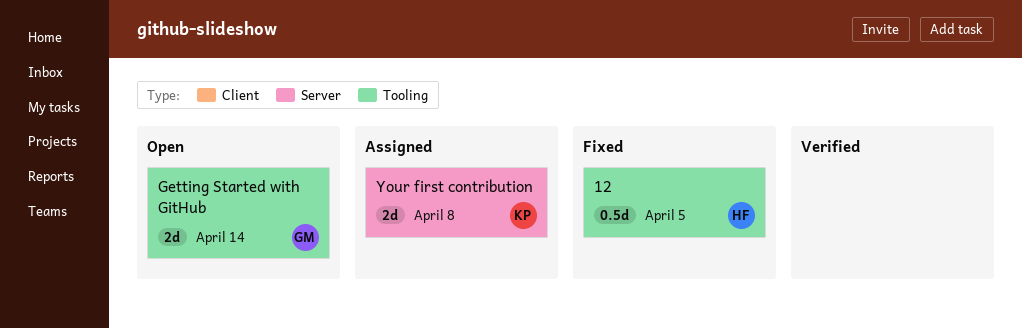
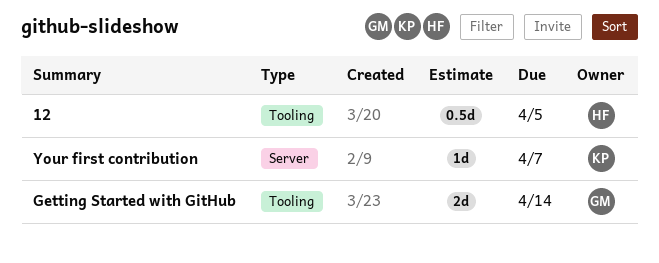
Your first contribution, estimate: 2d -> 1d
Your first contribution, due: Apr 8 -> Apr 7

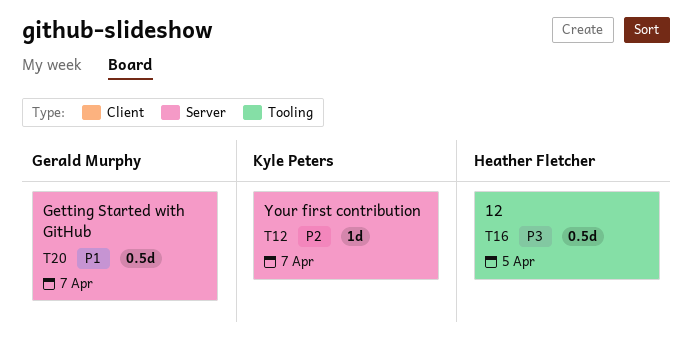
Getting Started with GitHub, label: Tooling -> Server
Getting Started with GitHub, estimate: 2d -> 0.5d
Getting Started with GitHub, due: Apr 14 -> Apr 7

